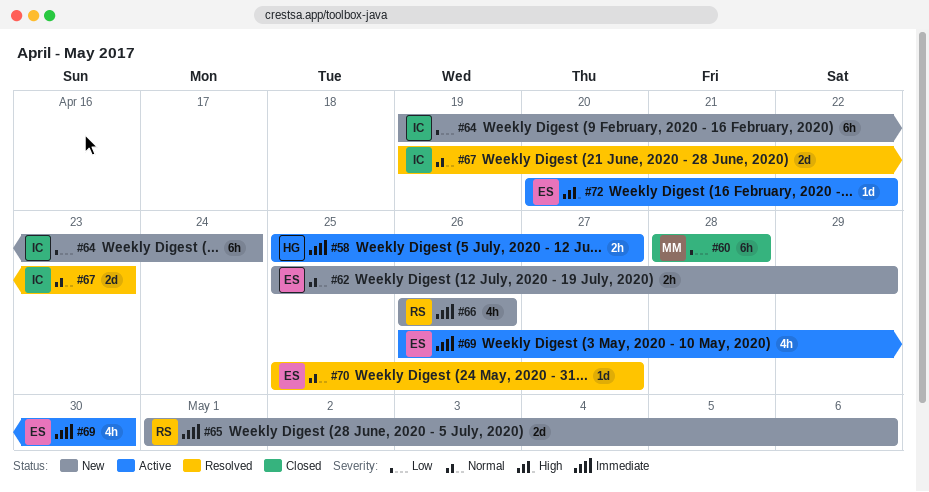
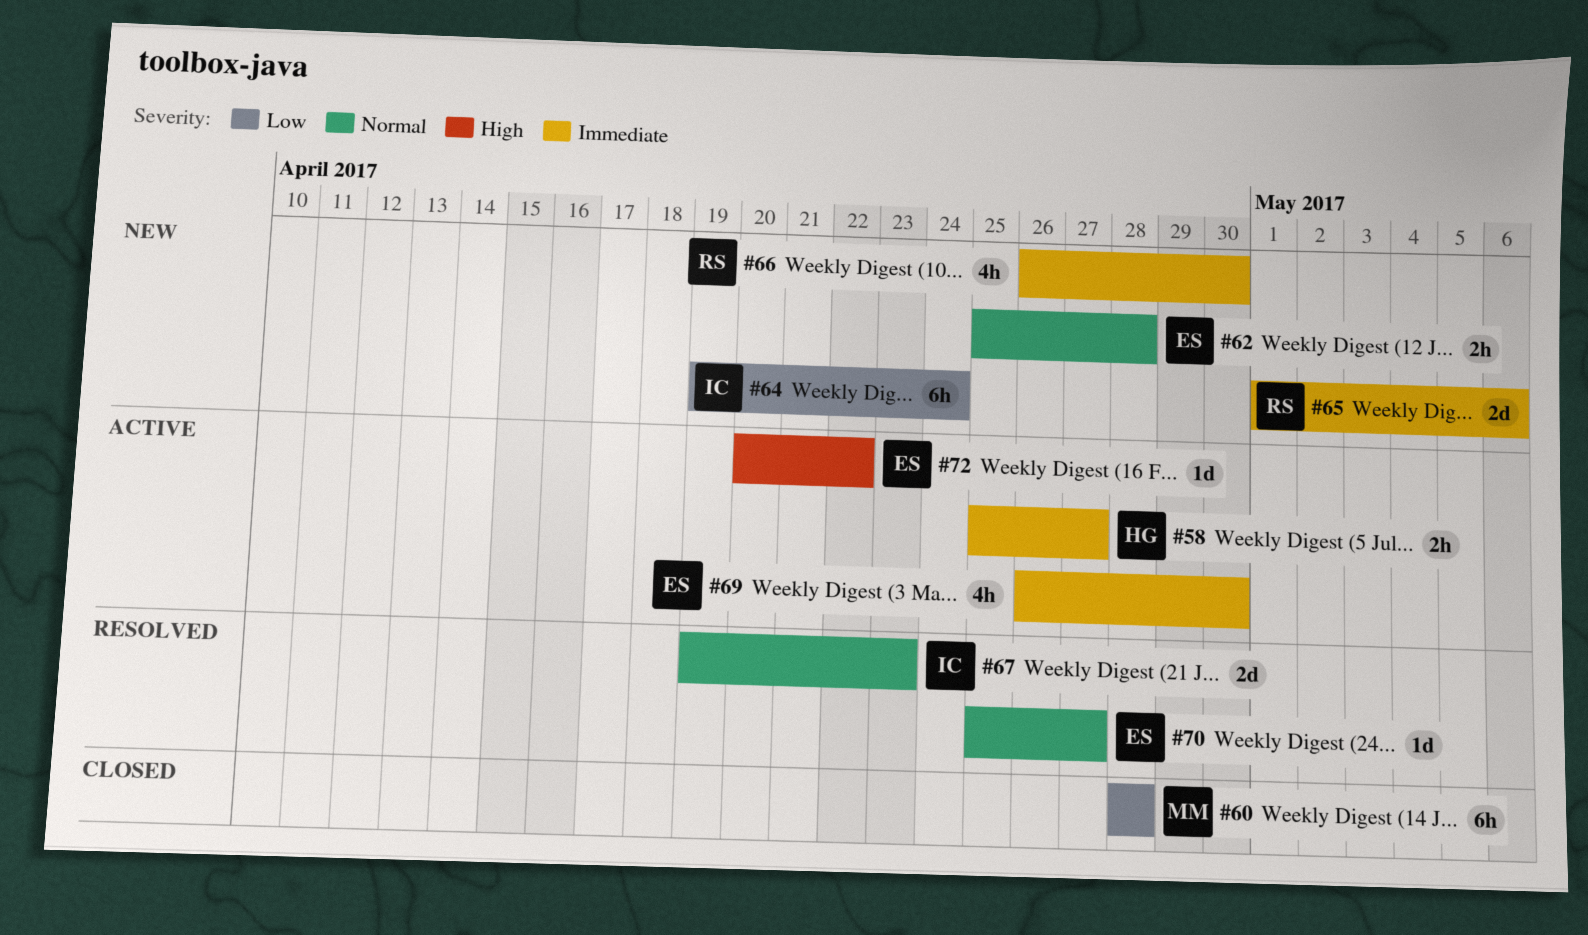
#62, due: Apr 29 -> Apr 28
#66, due: Apr 26 -> Apr 30

